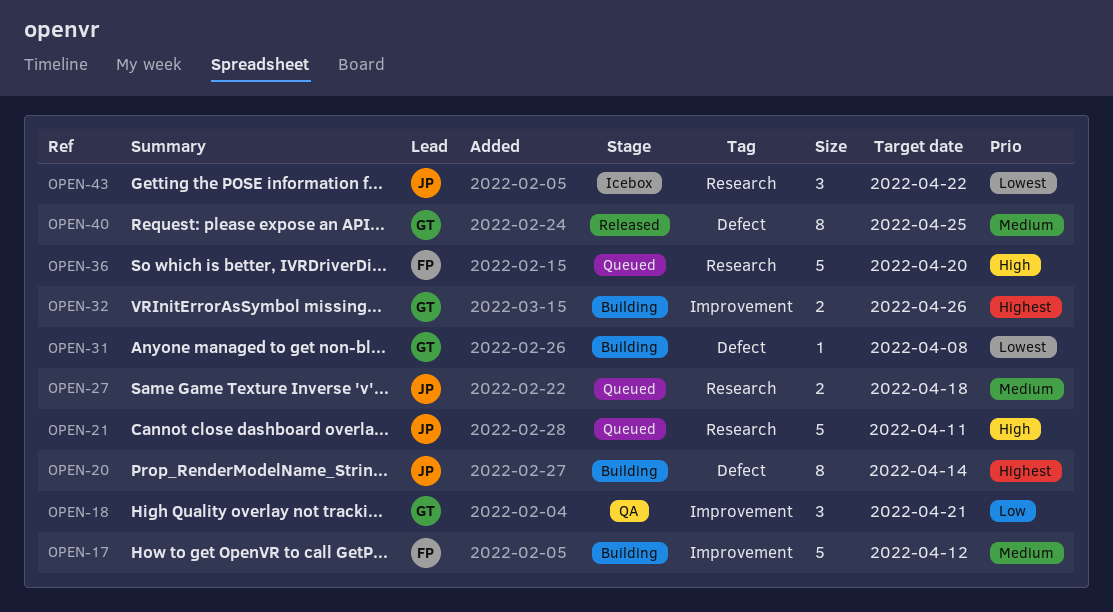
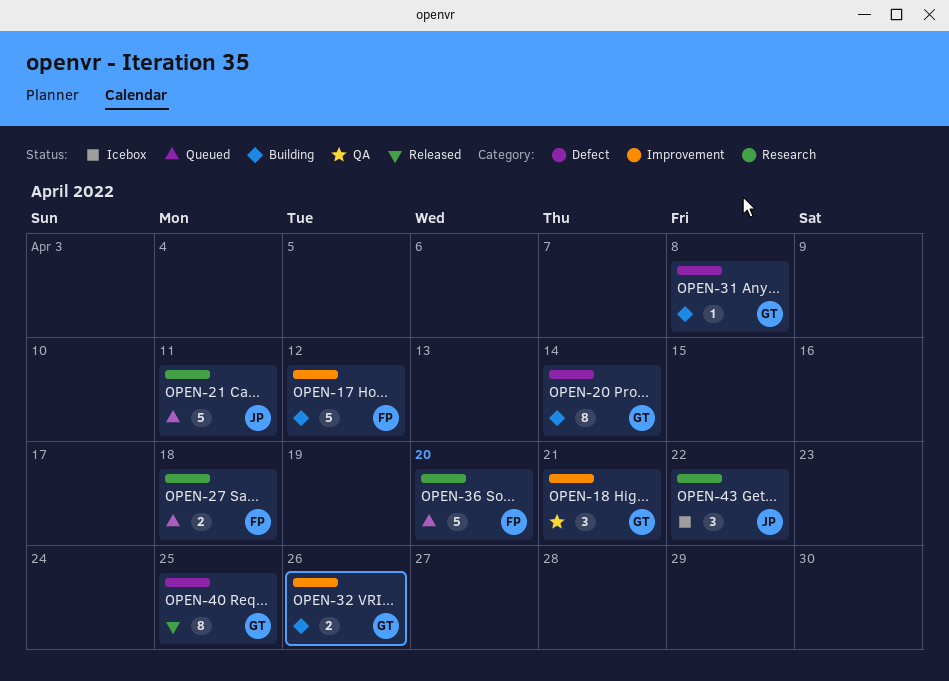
OPEN-20, owner: JP -> GT
OPEN-27, owner: JP -> FP

